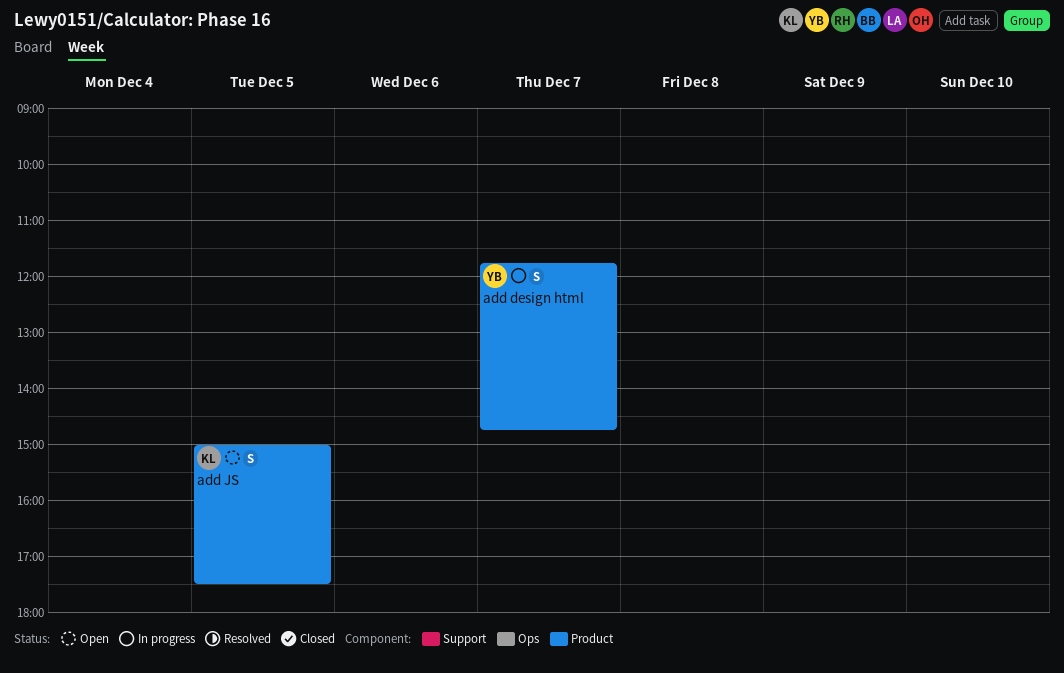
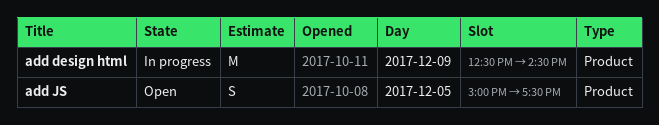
add design html, estimate: S -> M
add design html, day: Dec 7 -> Dec 9
add design html, begins: 11:45 -> 12:30
add design html, ends: 14:45 -> 14:30

